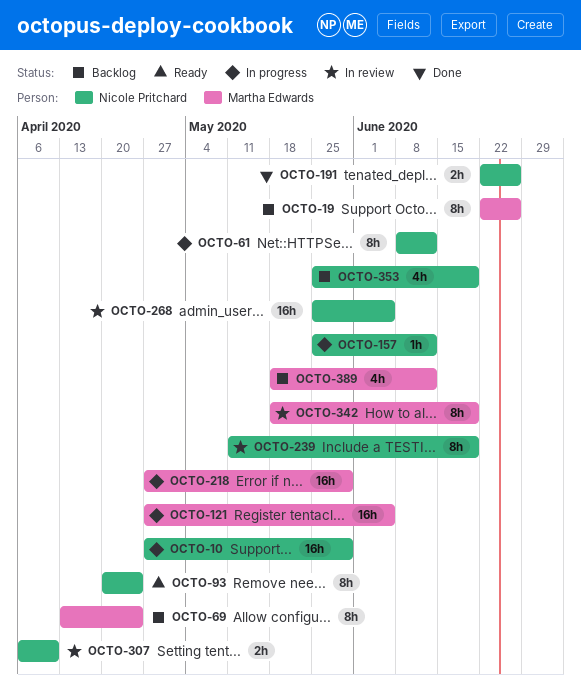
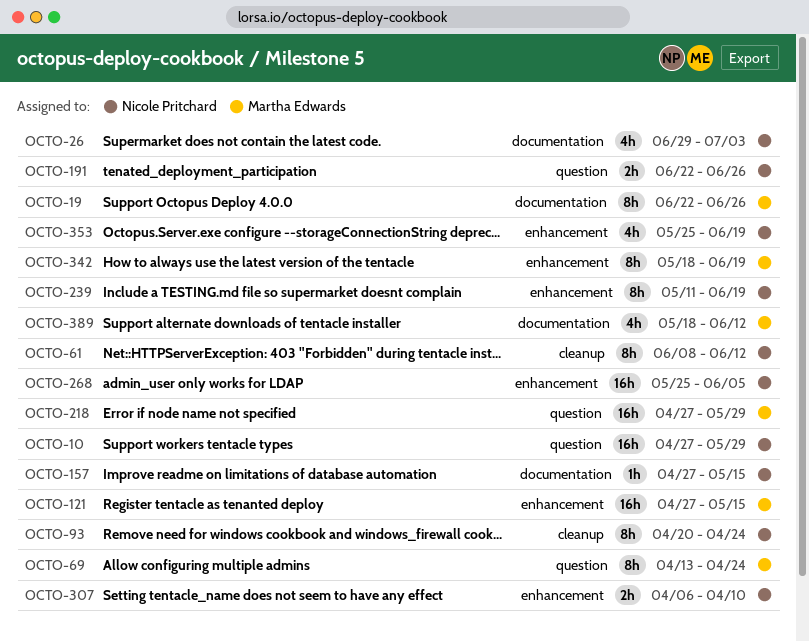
OCTO-26: none -> present
OCTO-121, due: Jun 5 -> May 15
OCTO-157, start: May 25 -> Apr 27
OCTO-157, due: Jun 12 -> May 15

